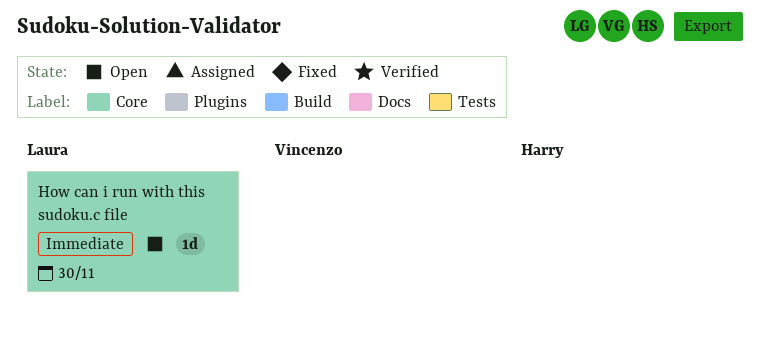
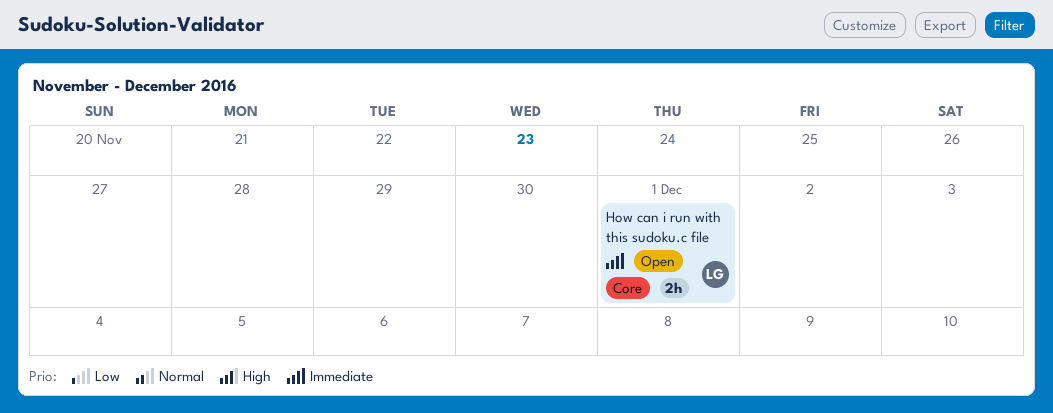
How can i run with this sudoku.c file, estimate: 1d -> 2h
How can i run with this sudoku.c file, due: Nov 30 -> Dec 1

